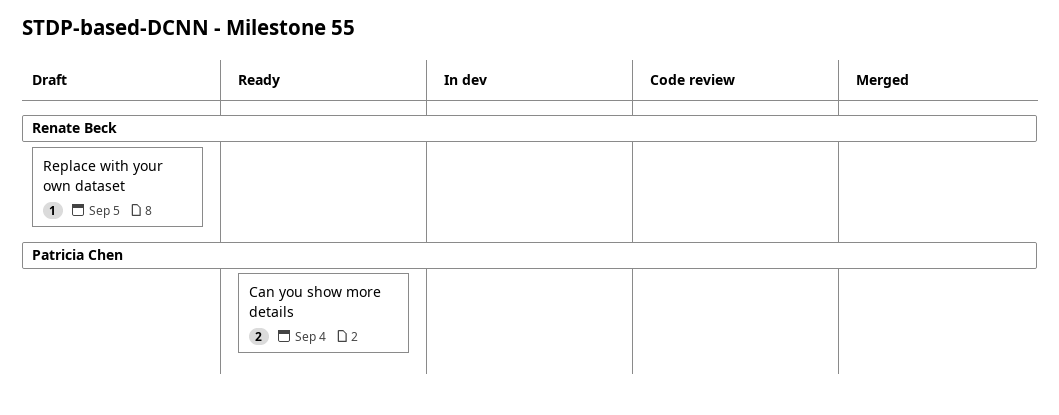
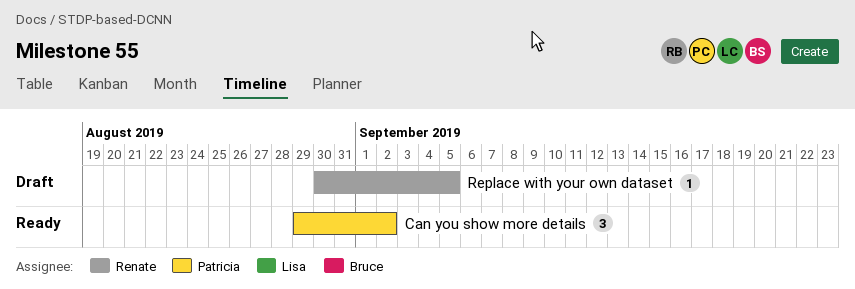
Can you show more details, estimate: 2 -> 3
Can you show more details, due: Sep 4 -> Sep 2

